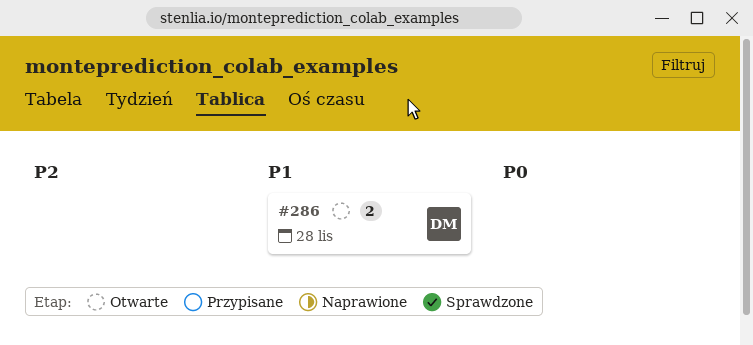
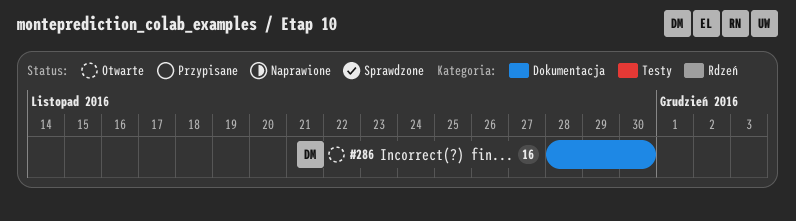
#286, estimate: 2 -> 16
#286, due: Nov 28 -> Nov 30

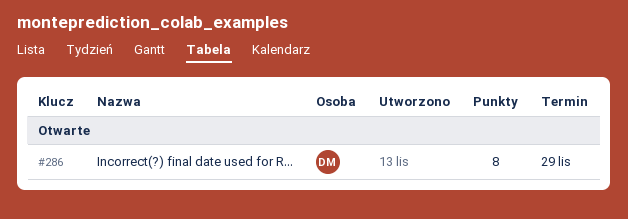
#286, estimate: 16 -> 8
#286, due: Nov 30 -> Nov 29

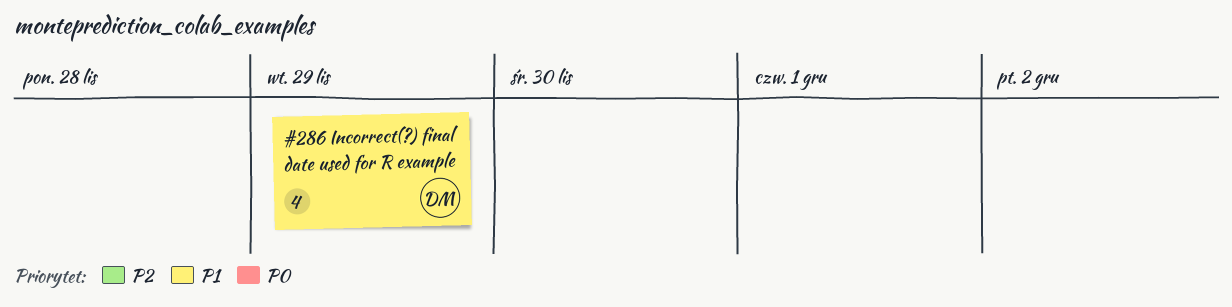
#286, estimate: 8 -> 4

